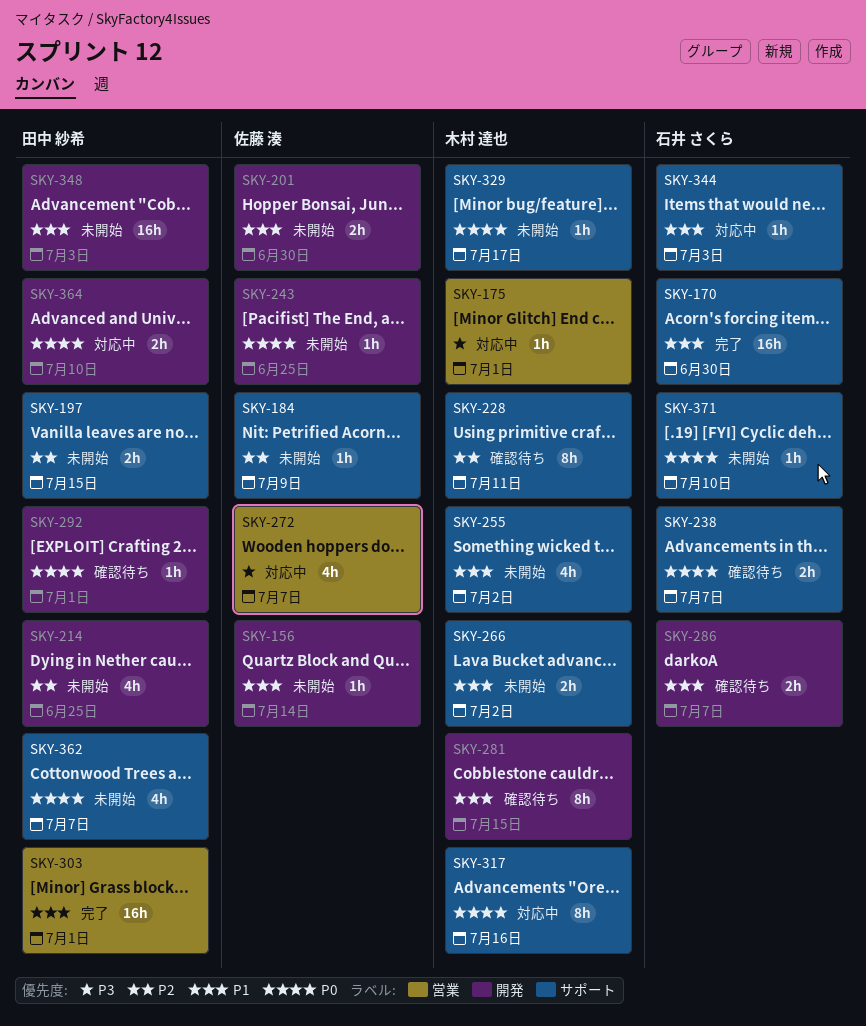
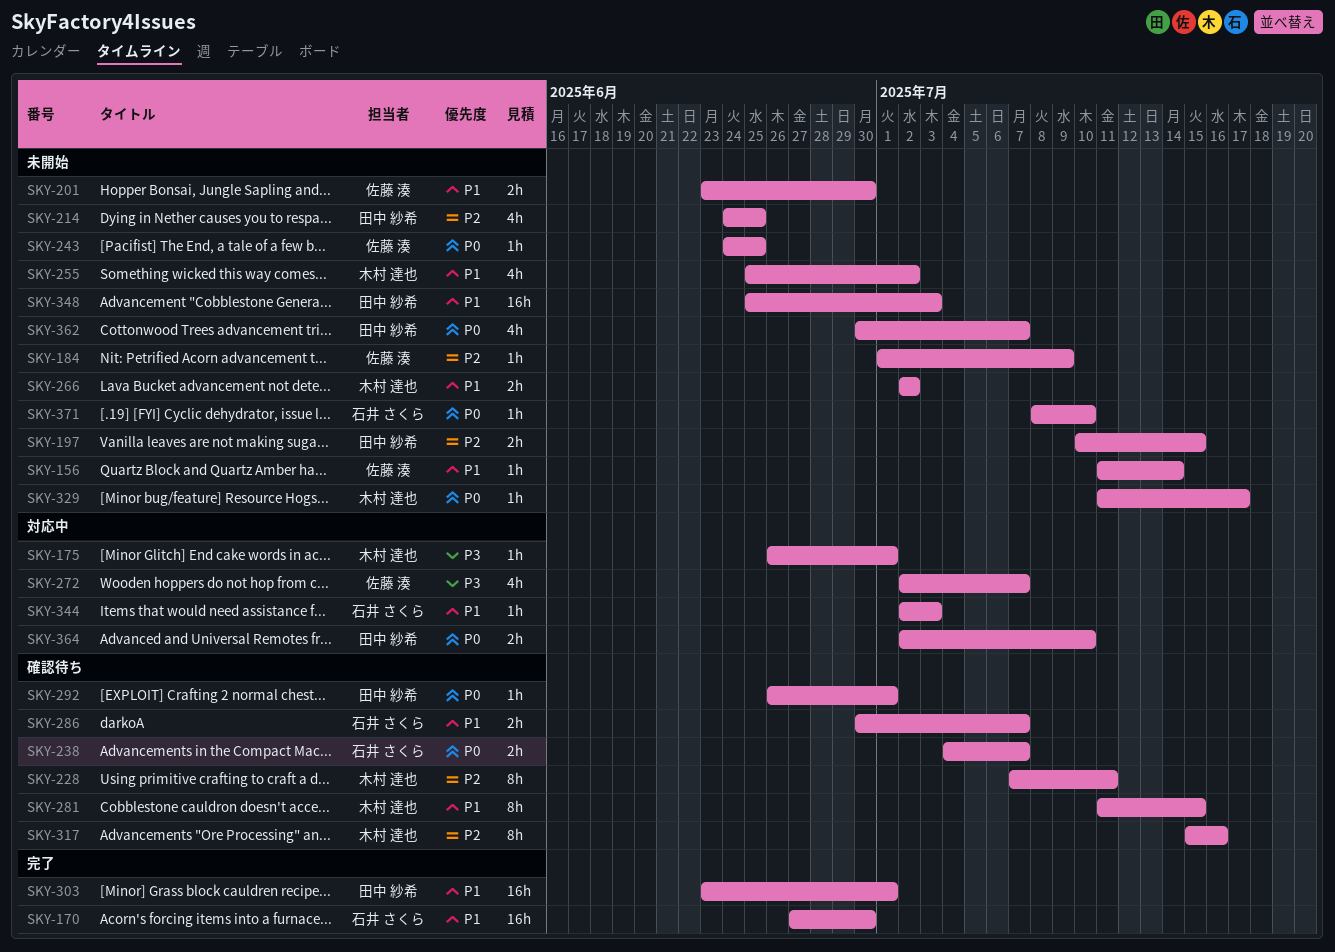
SKY-317, status: 対応中 -> 確認待ち
SKY-317, priority: P0 -> P2

